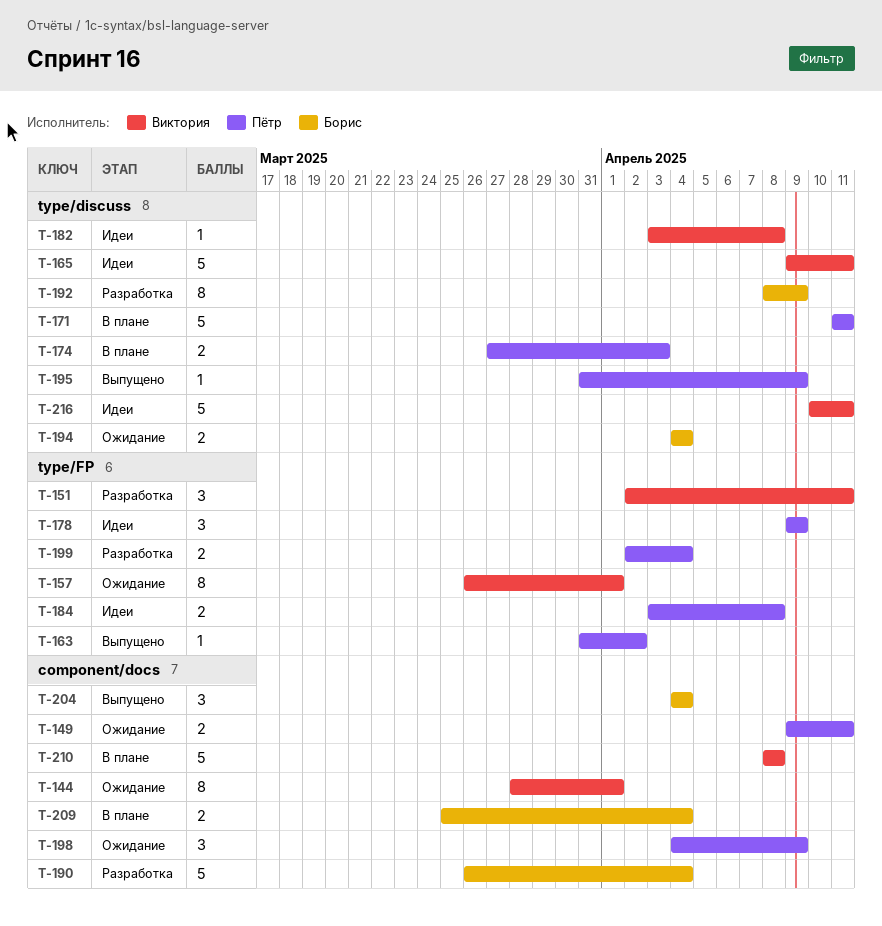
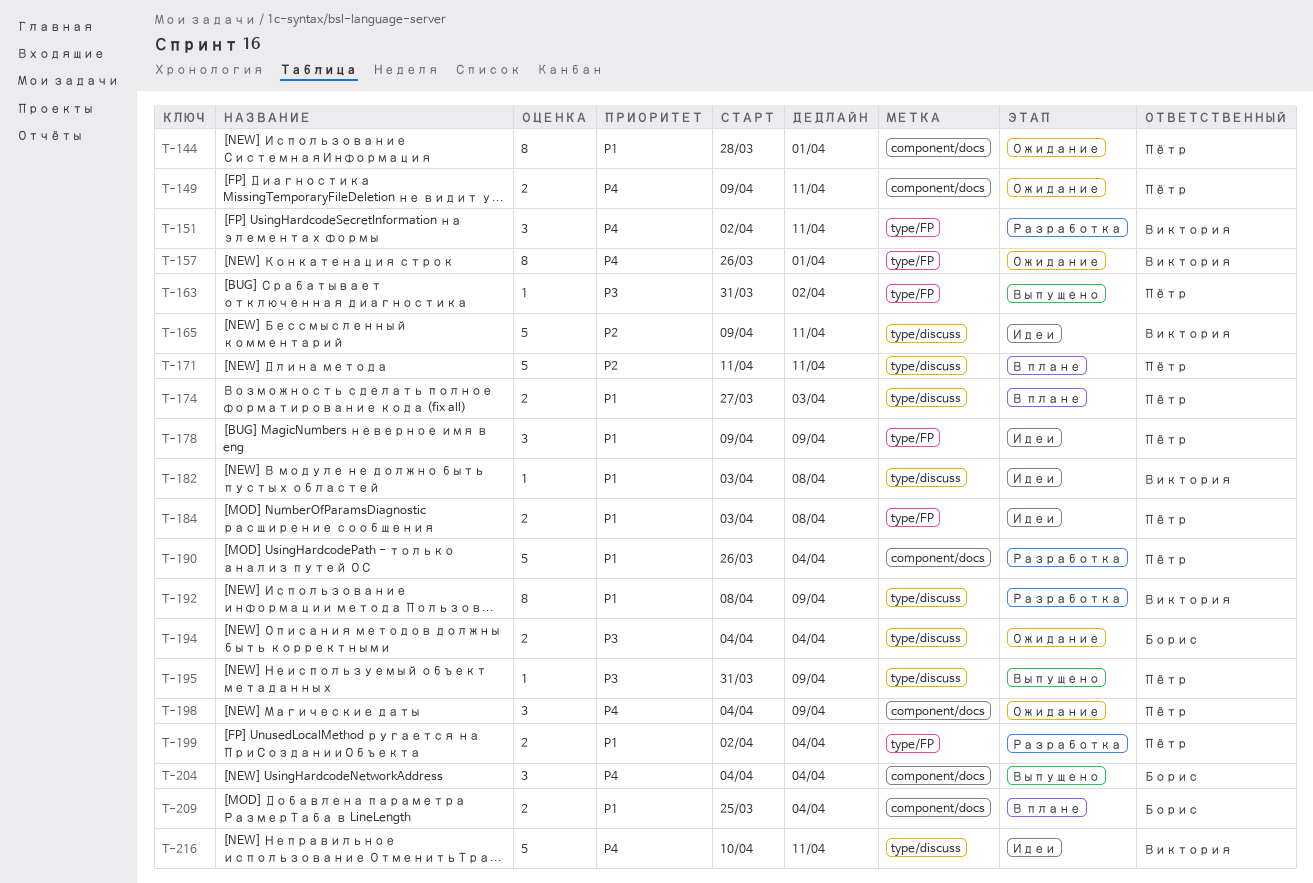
T-144, owner: Виктория -> Пётр
T-190, owner: Борис -> Пётр
T-192, owner: Борис -> Виктория
T-210: present -> none

